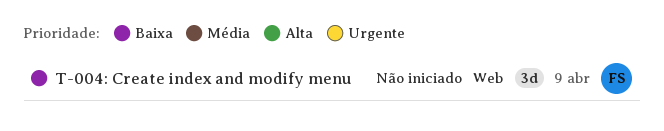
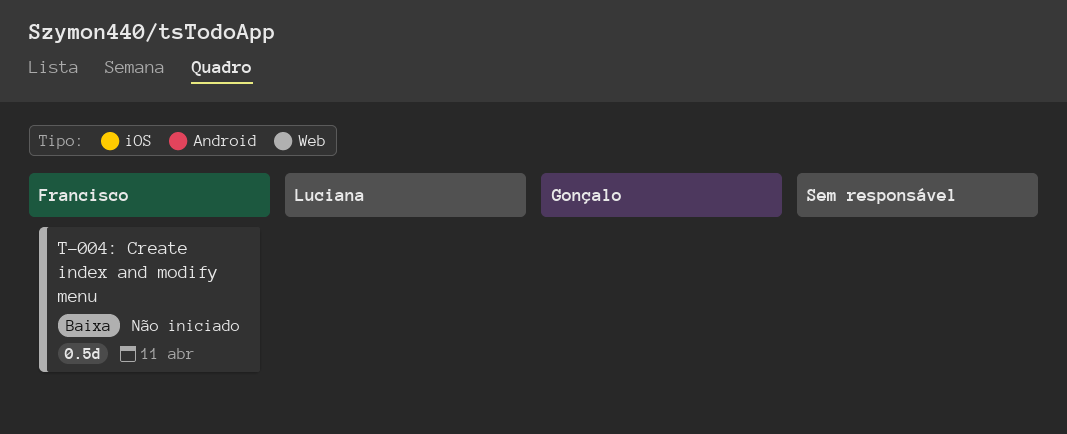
T-004: Create index and modify menu, estimate: 3d -> 0.5d
T-004: Create index and modify menu, due: Apr 9 -> Apr 11

